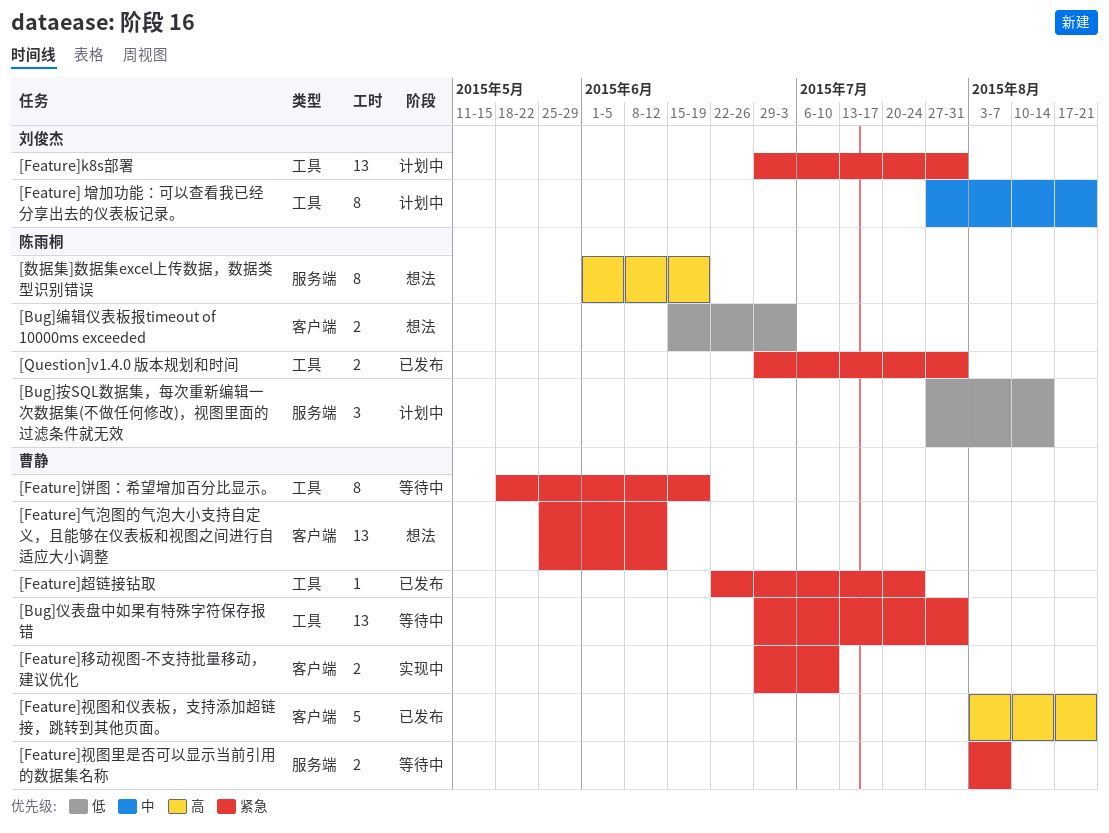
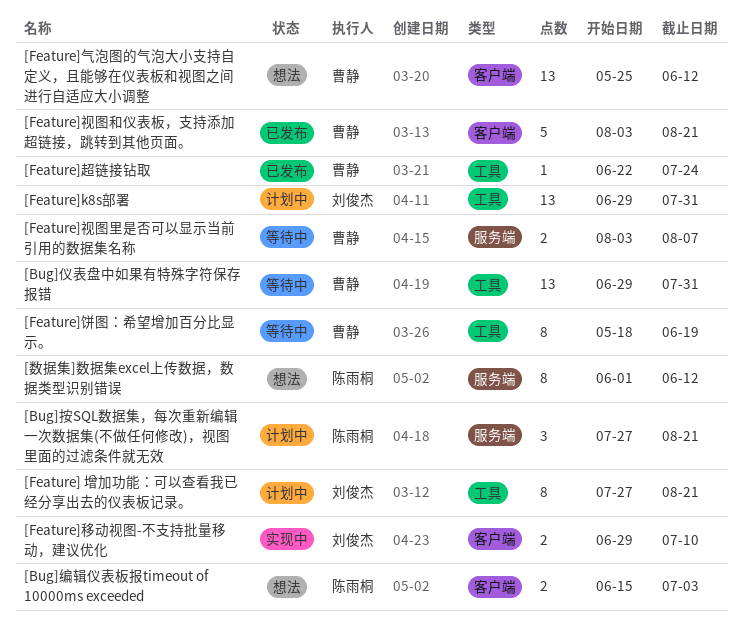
[Bug]按SQL数据集，每次重新编辑一次数据集(不做任何修改)，视图里面的过滤条件就无效, due: Aug 14 -> Aug 21
[Feature]移动视图-不支持批量移动，建议优化, owner: 曹静 -> 刘俊杰
[Question]v1.4.0 版本规划和时间: present -> none
[数据集]数据集excel上传数据，数据类型识别错误, due: Jun 19 -> Jun 12

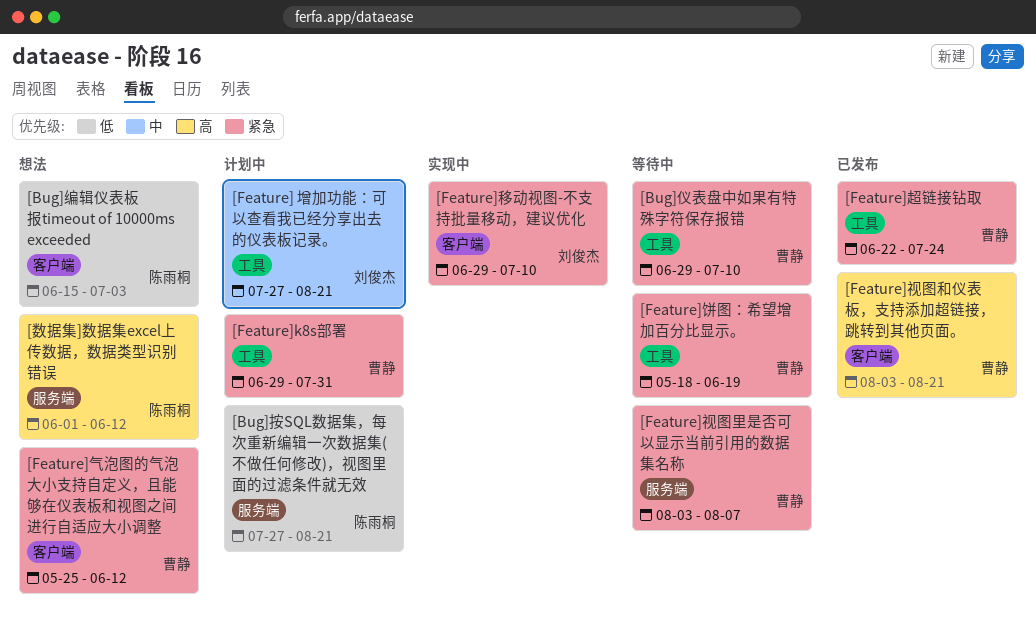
[Bug]仪表盘中如果有特殊字符保存报错, due: Jul 31 -> Jul 10
[Feature]k8s部署, owner: 刘俊杰 -> 曹静

